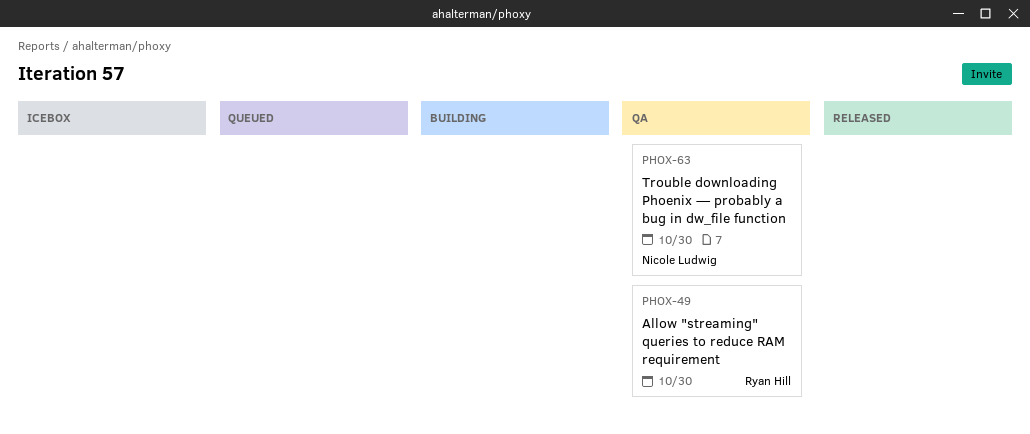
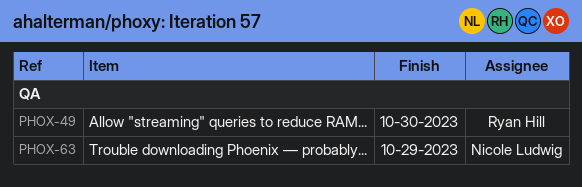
PHOX-63, due: Oct 30 -> Oct 29

